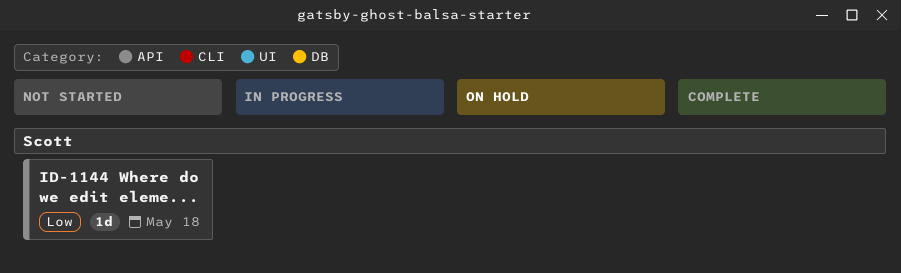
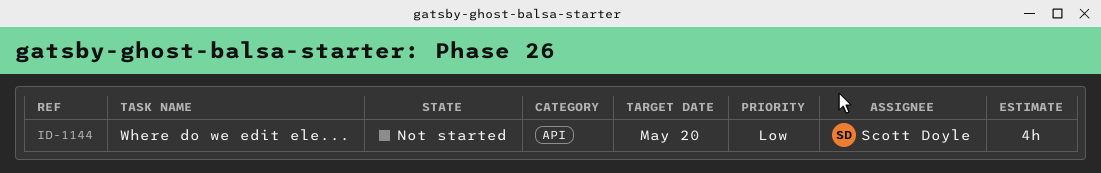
ID-1144, estimate: 1d -> 4h
ID-1144, due: May 18 -> May 20

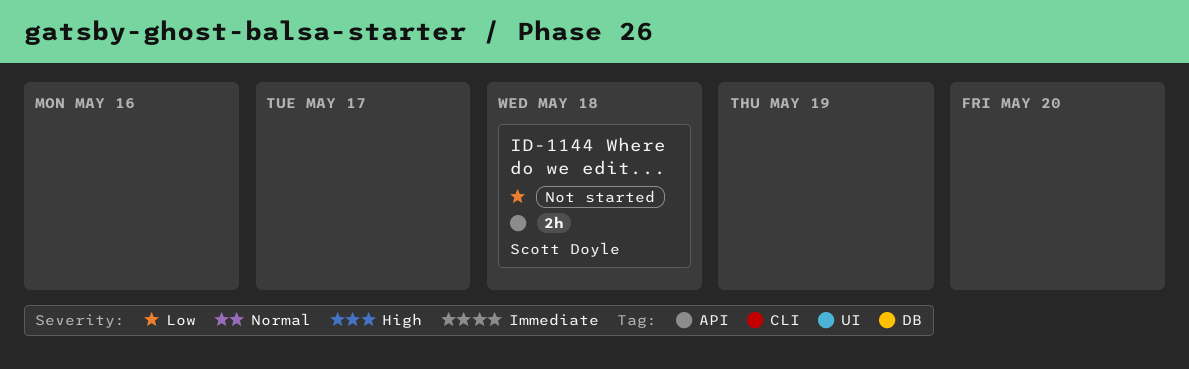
ID-1144, estimate: 4h -> 2h
ID-1144, due: May 20 -> May 18

